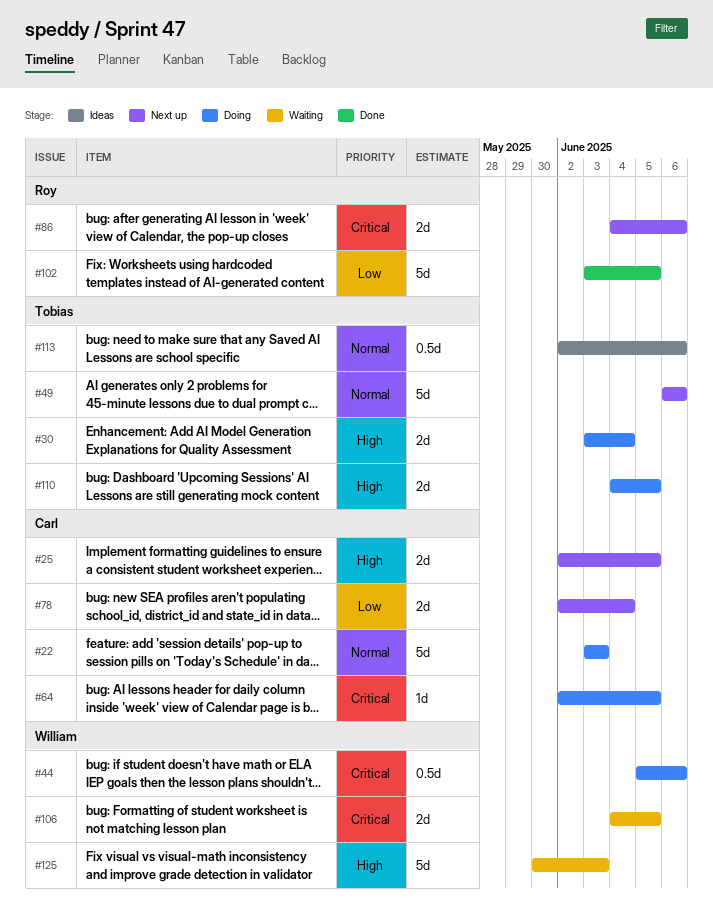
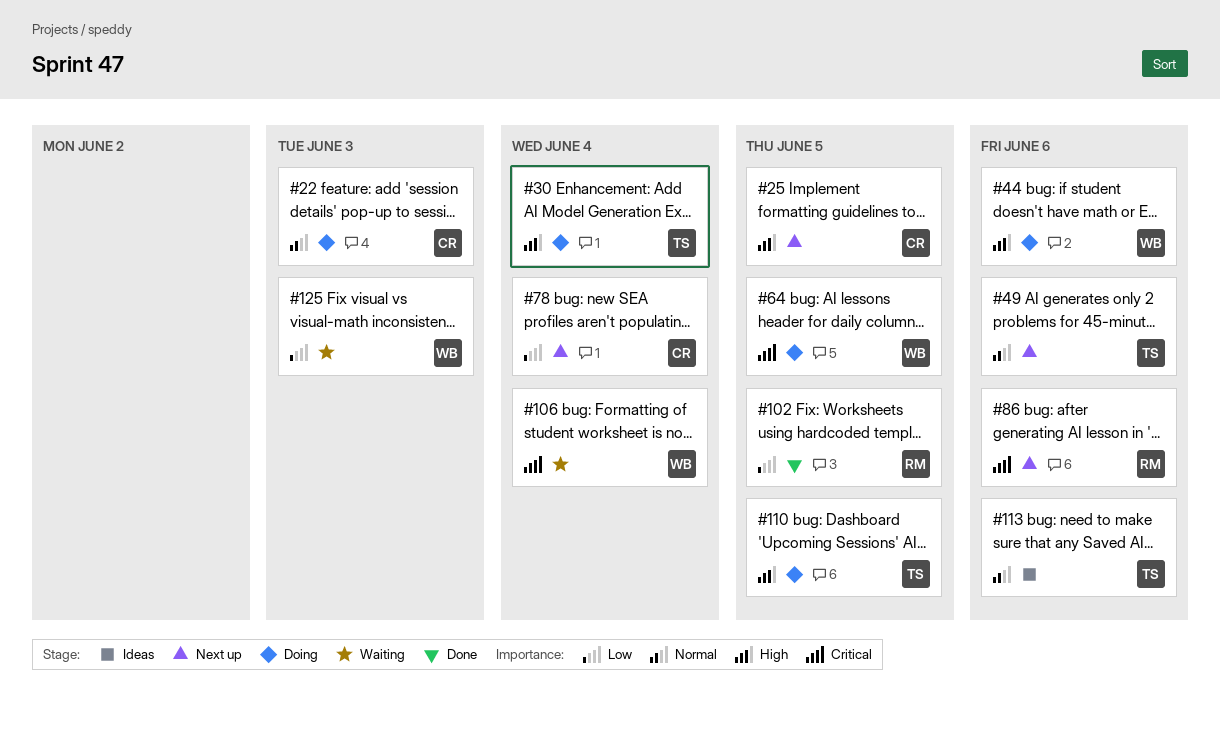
#44, priority: Critical -> High
#64, owner: Carl -> William
#106, due: Jun 5 -> Jun 4
#125, priority: High -> Low

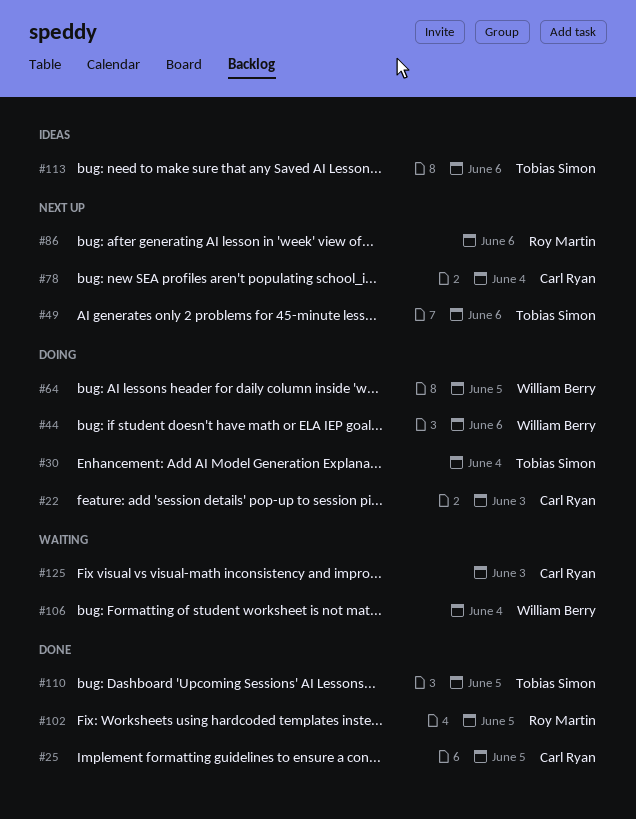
#25, status: Next up -> Done
#110, status: Doing -> Done
#125, owner: William Berry -> Carl Ryan

